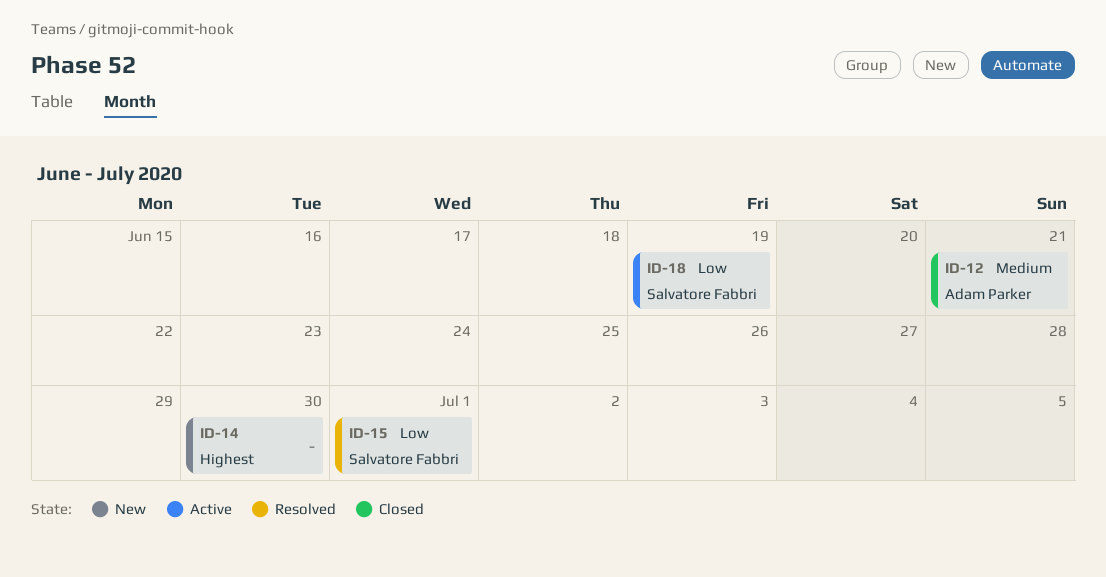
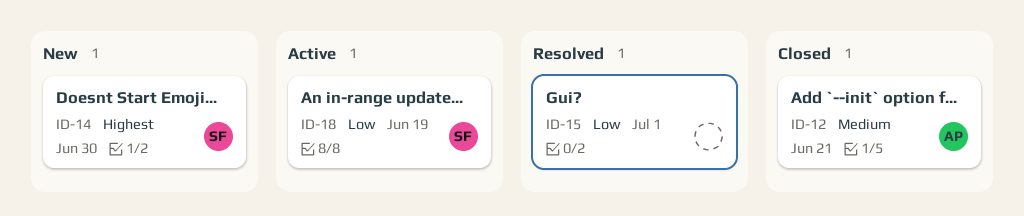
ID-14, owner: none -> Salvatore Fabbri
ID-15, owner: Salvatore Fabbri -> none

